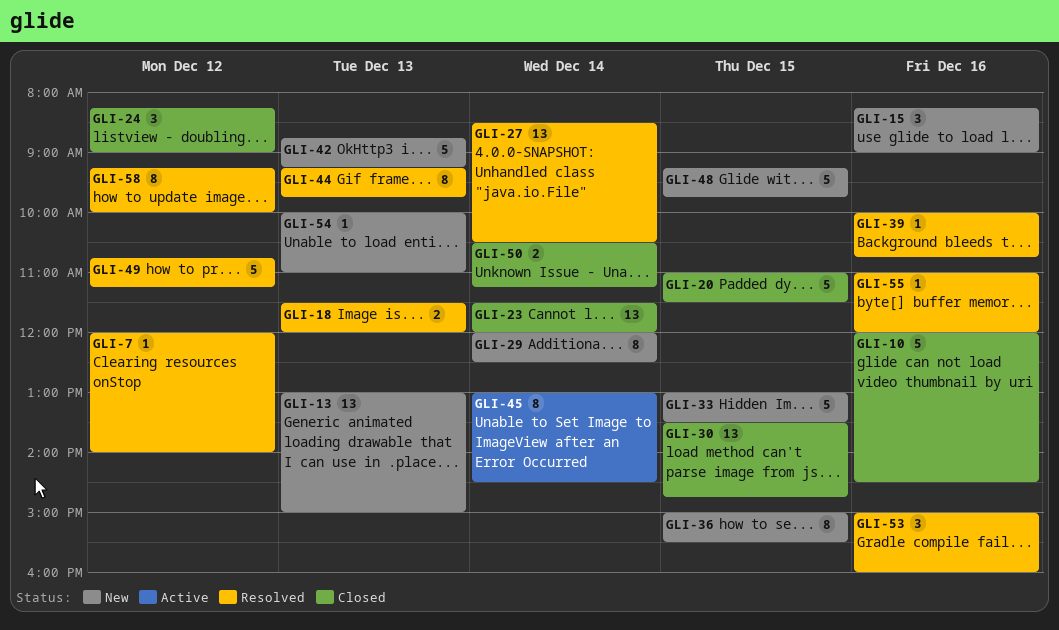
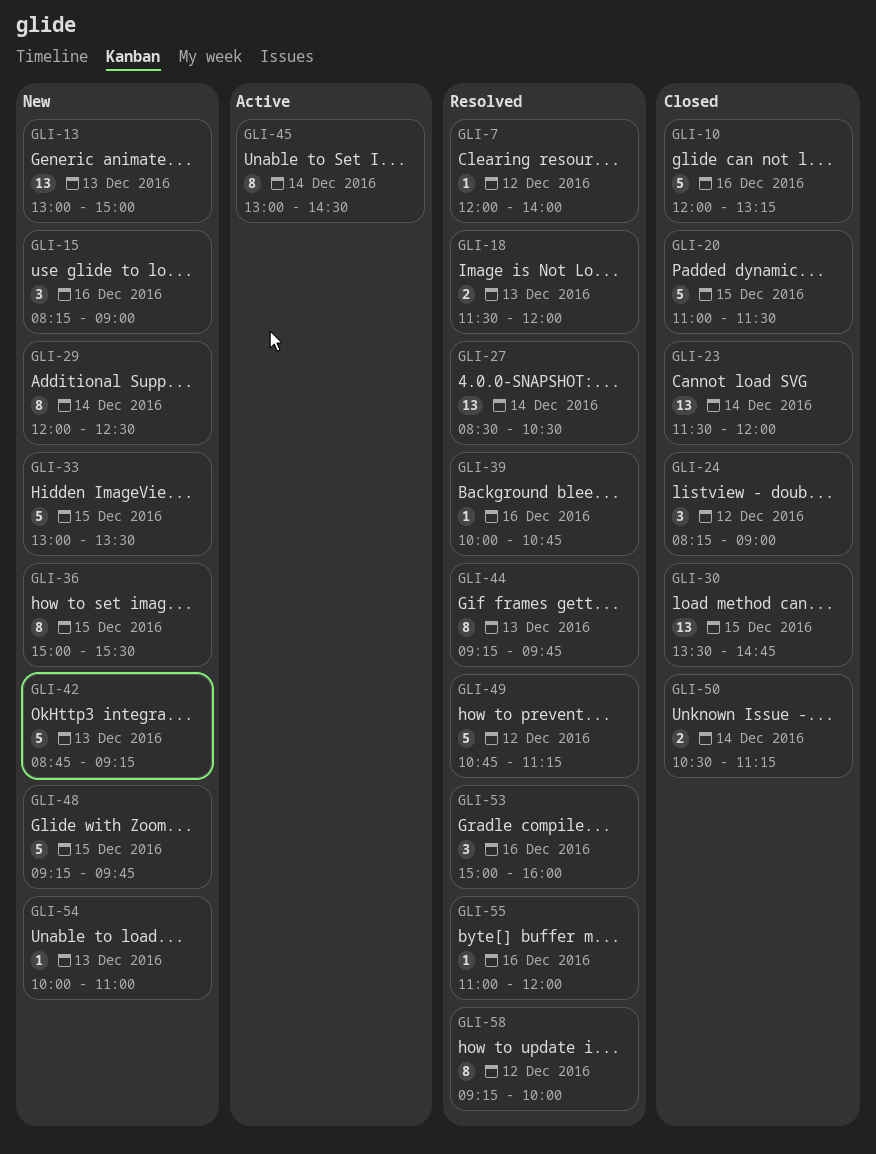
GLI-10, ends: 14:30 -> 13:15

